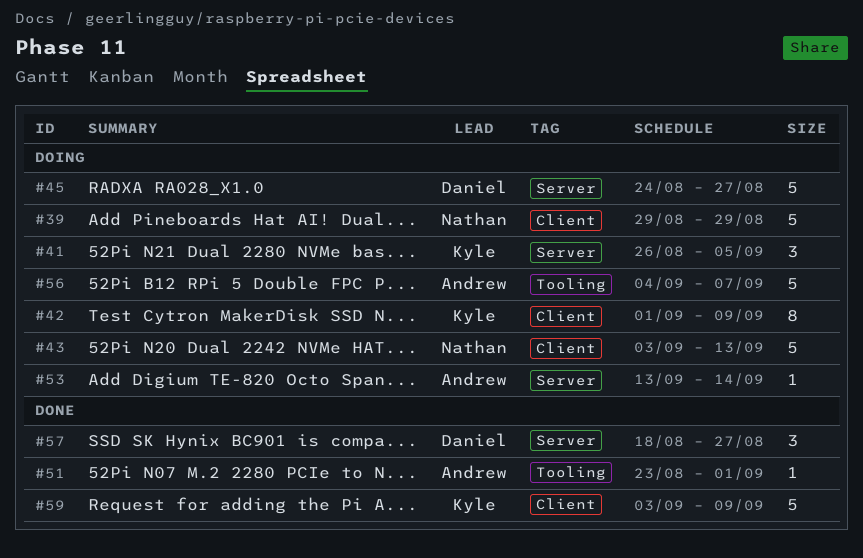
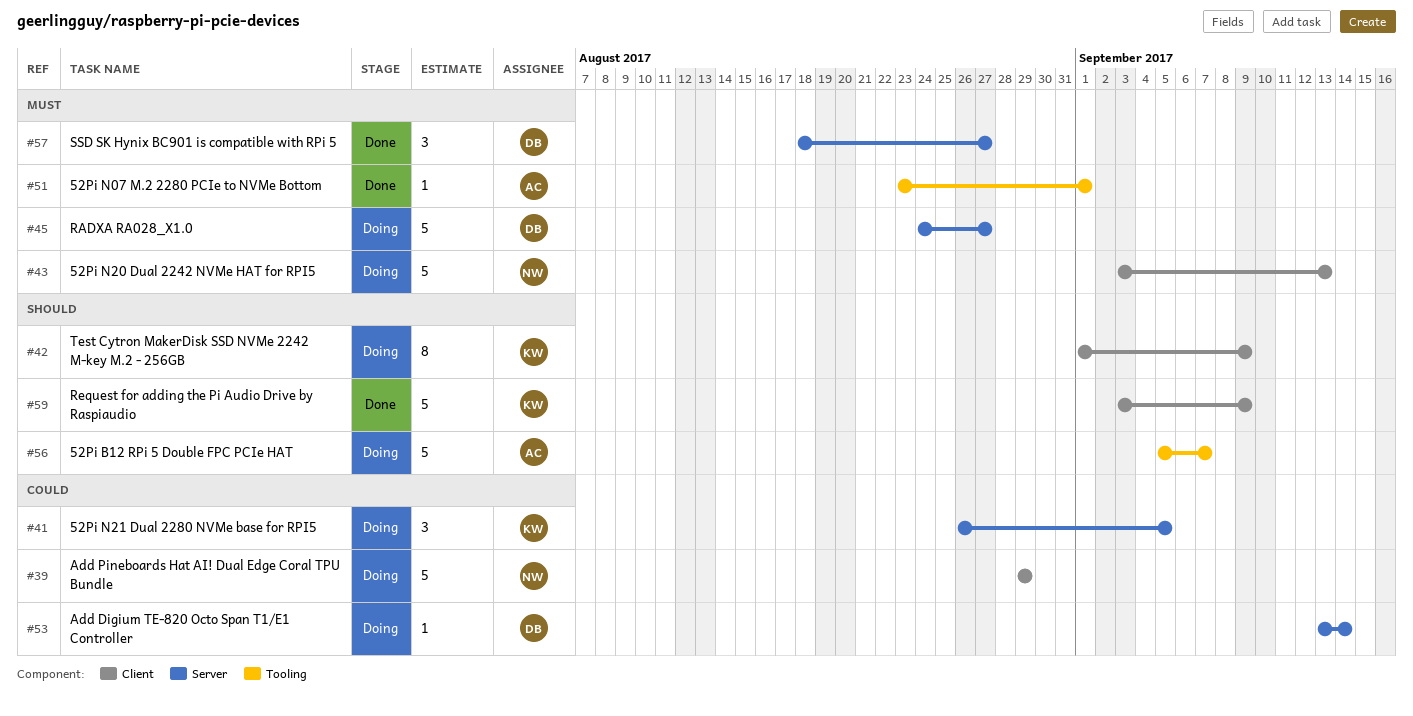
#53, owner: Andrew -> Daniel
#56, start: Sep 4 -> Sep 5

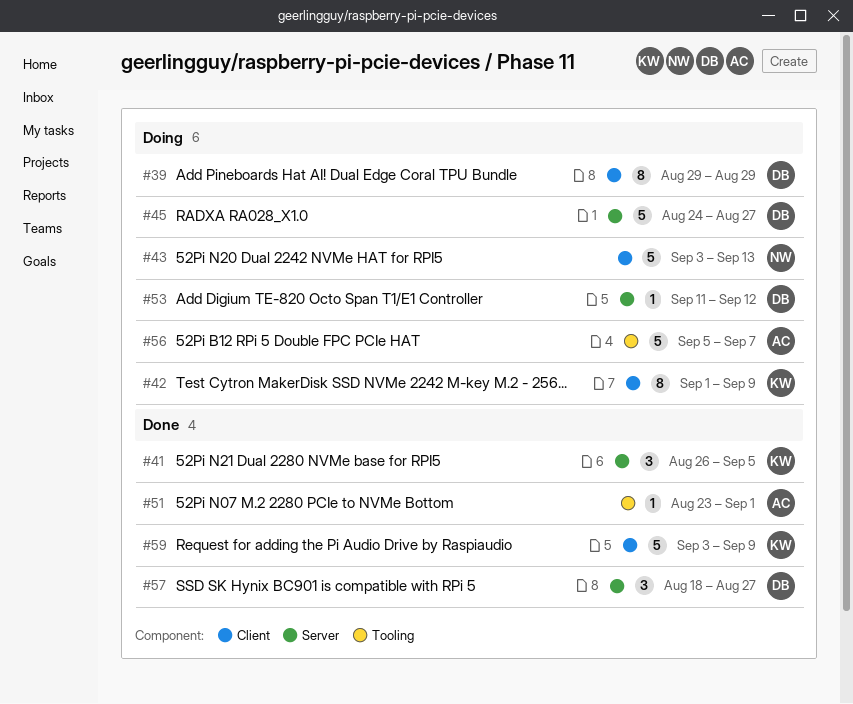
#39, owner: NW -> DB
#39, estimate: 5 -> 8
#41, status: Doing -> Done
#53, start: Sep 13 -> Sep 11
#53, due: Sep 14 -> Sep 12

